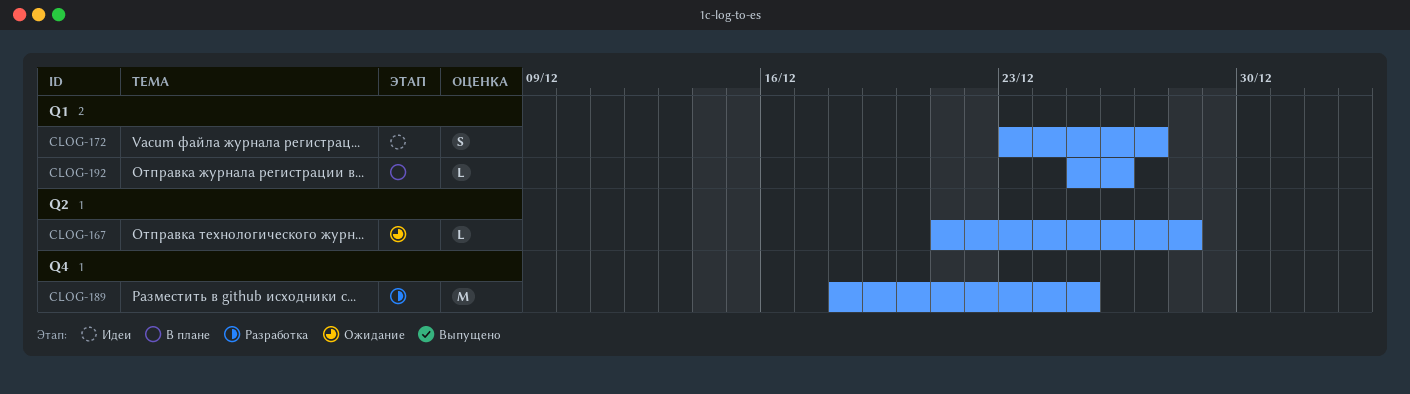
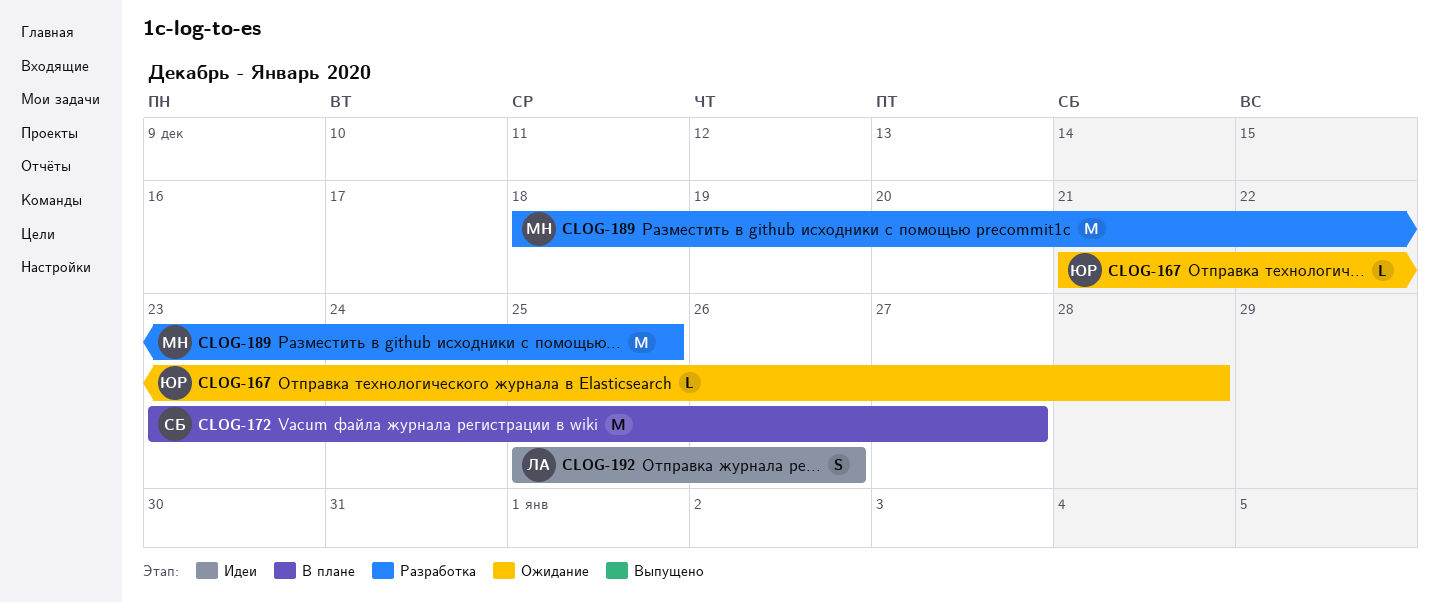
CLOG-172, status: Идеи -> В плане
CLOG-172, estimate: S -> M
CLOG-192, status: В плане -> Идеи
CLOG-192, estimate: L -> S

